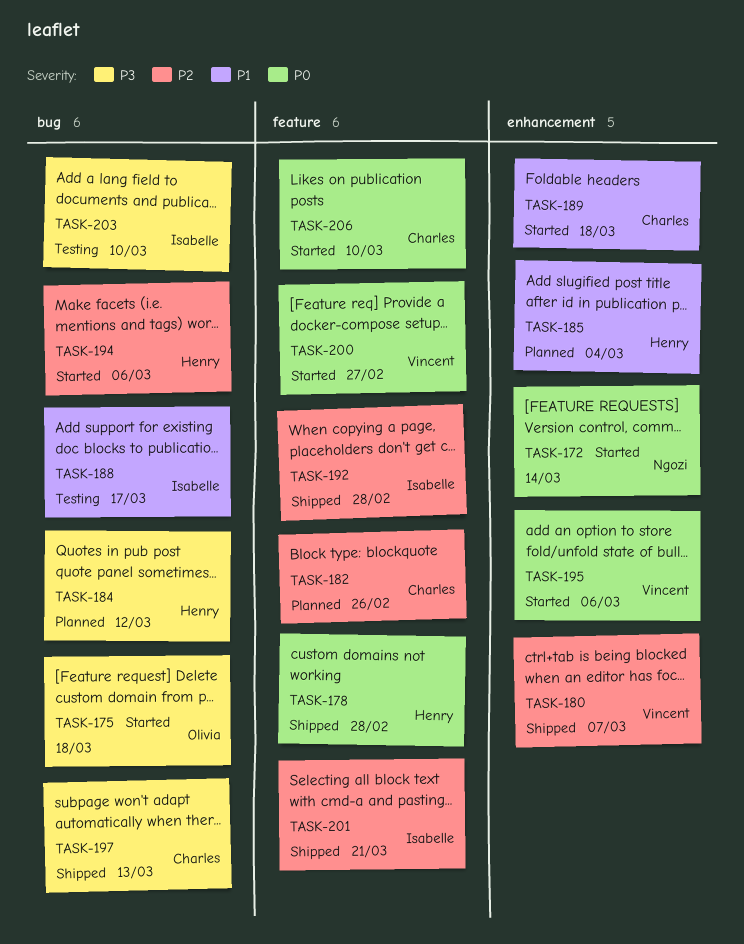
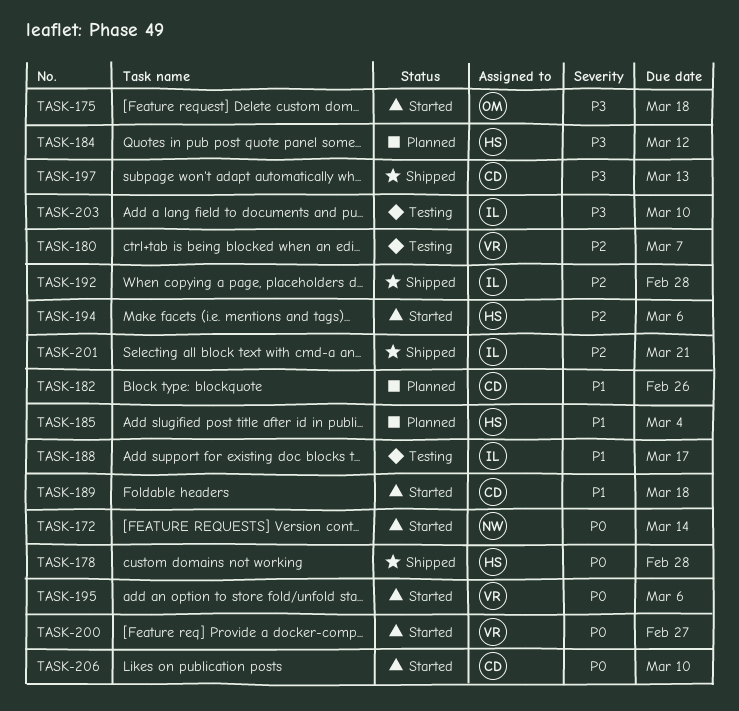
TASK-180, status: Shipped -> Testing
TASK-182, priority: P2 -> P1

